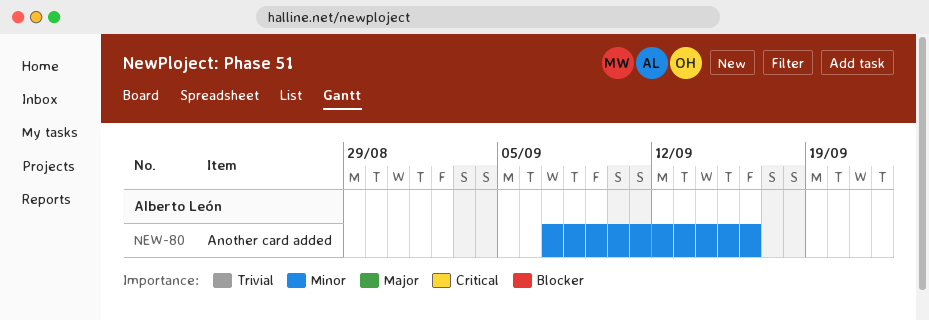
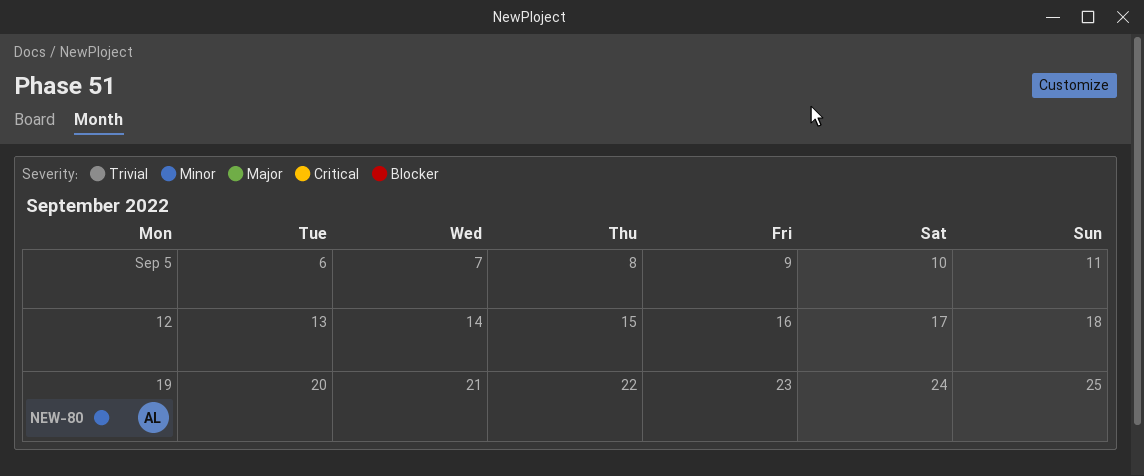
NEW-80, due: Sep 16 -> Sep 19

